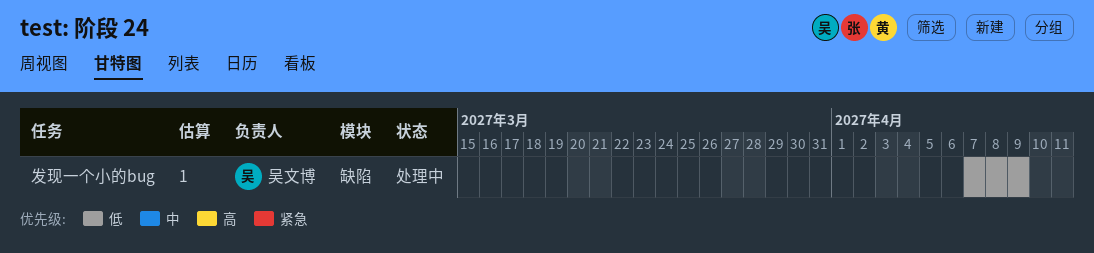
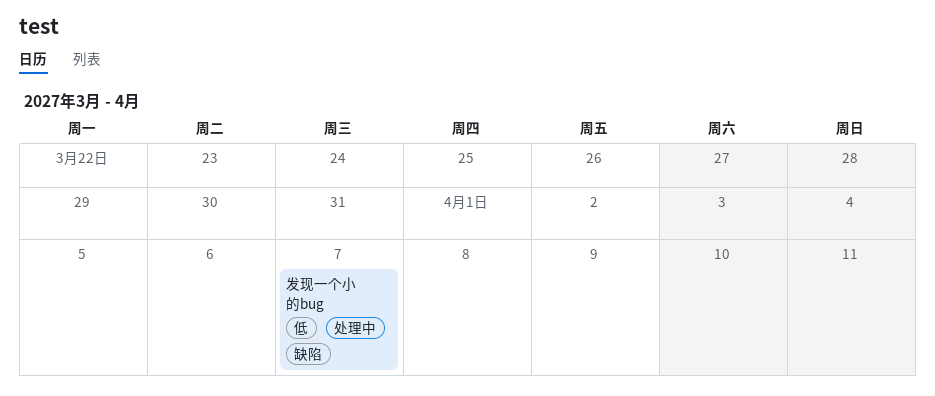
发现一个小的bug, due: Apr 9 -> Apr 7

